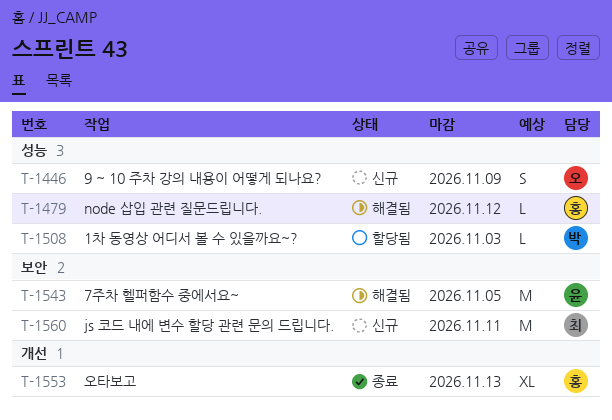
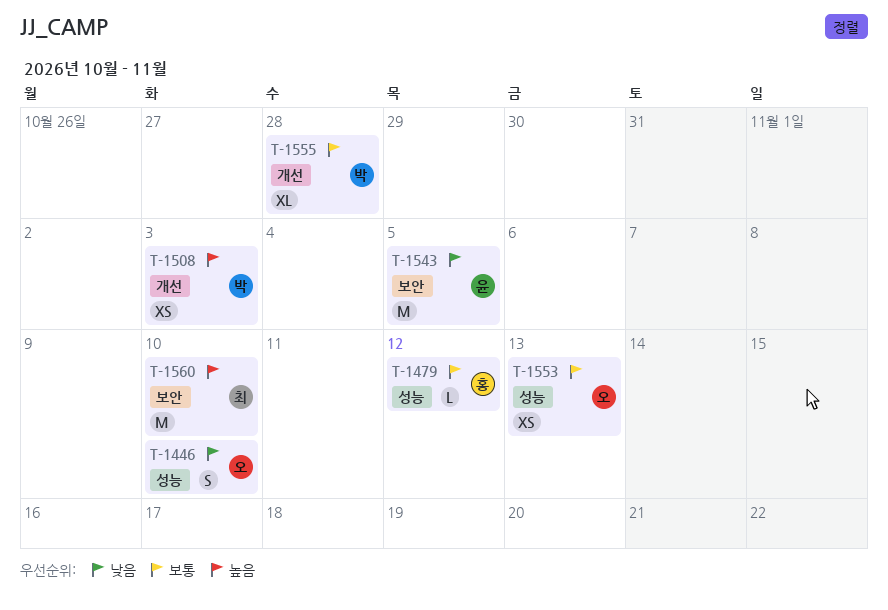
T-1446, due: Nov 9 -> Nov 10
T-1508, label: 성능 -> 개선
T-1508, estimate: L -> XS
T-1553, owner: 홍 -> 오
T-1553, label: 개선 -> 성능
T-1553, estimate: XL -> XS
T-1555: none -> present
T-1560, due: Nov 11 -> Nov 10

